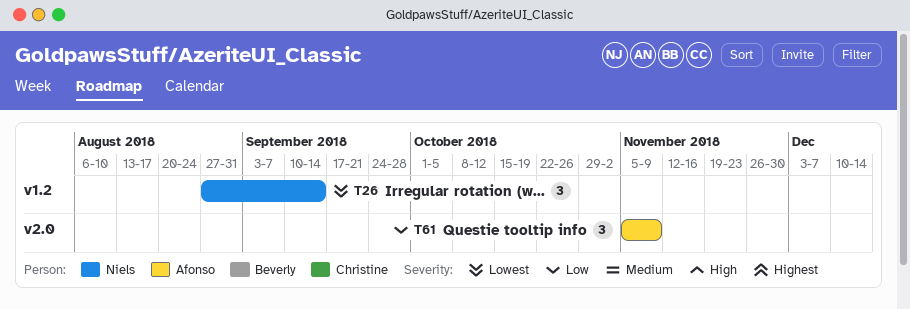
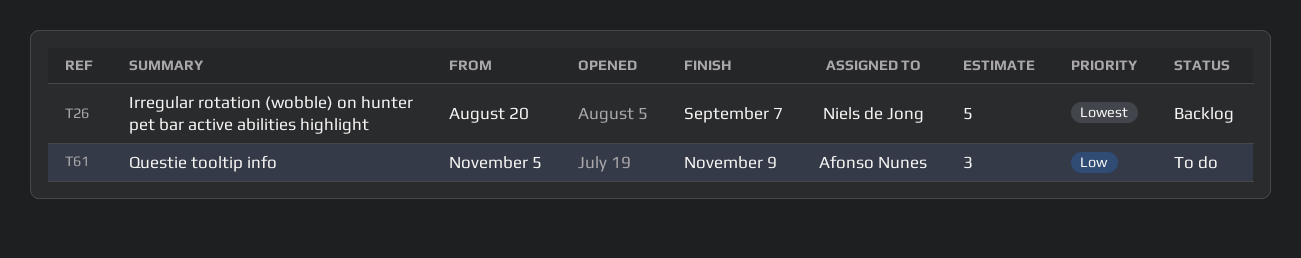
T26, estimate: 3 -> 5
T26, start: Aug 27 -> Aug 20
T26, due: Sep 14 -> Sep 7

